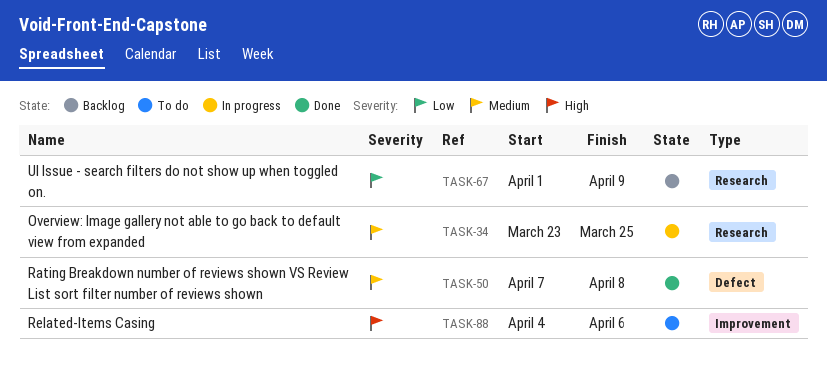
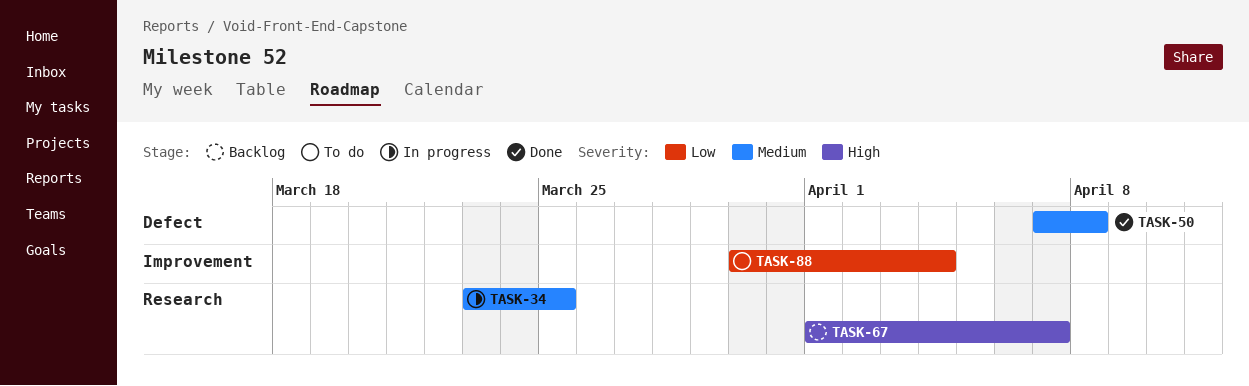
TASK-67, priority: Low -> High
TASK-67, due: Apr 9 -> Apr 7
TASK-88, priority: High -> Low
TASK-88, start: Apr 4 -> Mar 30
TASK-88, due: Apr 6 -> Apr 4

